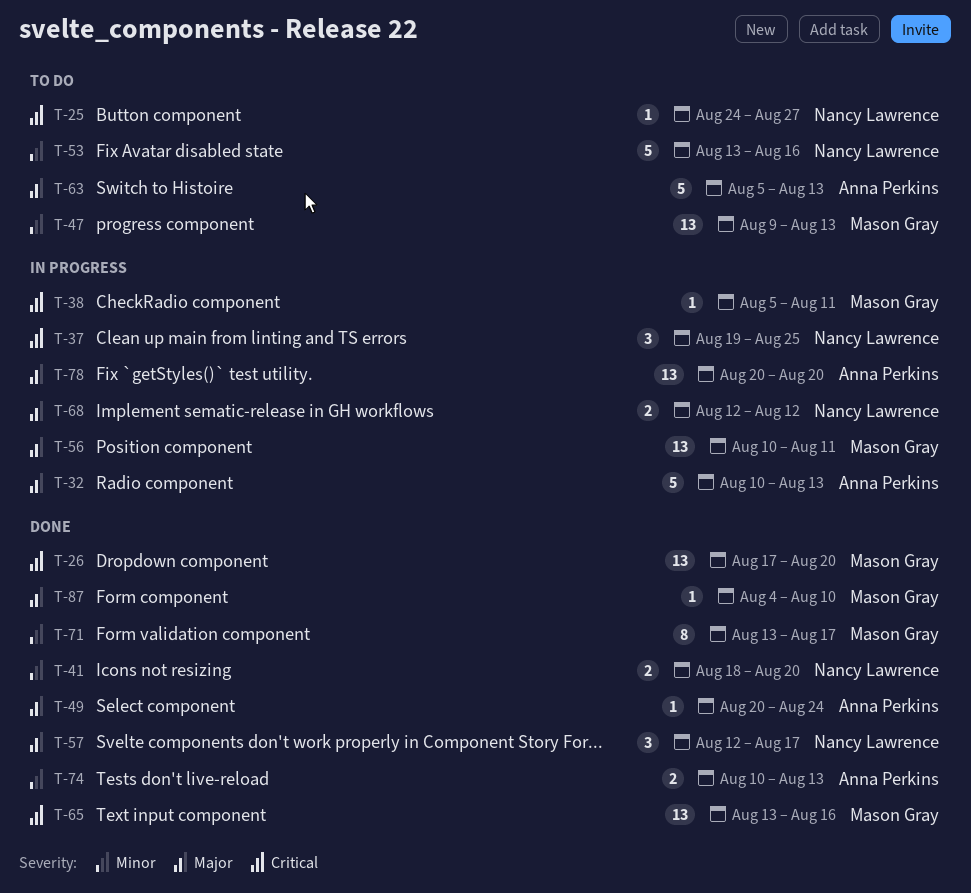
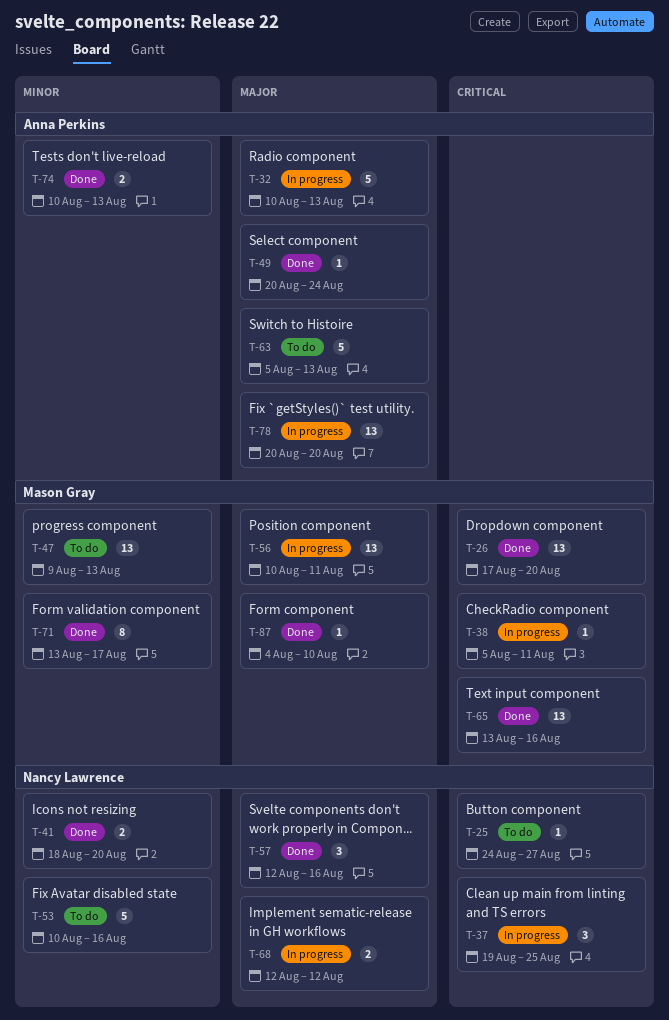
T-53, start: Aug 13 -> Aug 10
T-57, due: Aug 17 -> Aug 16

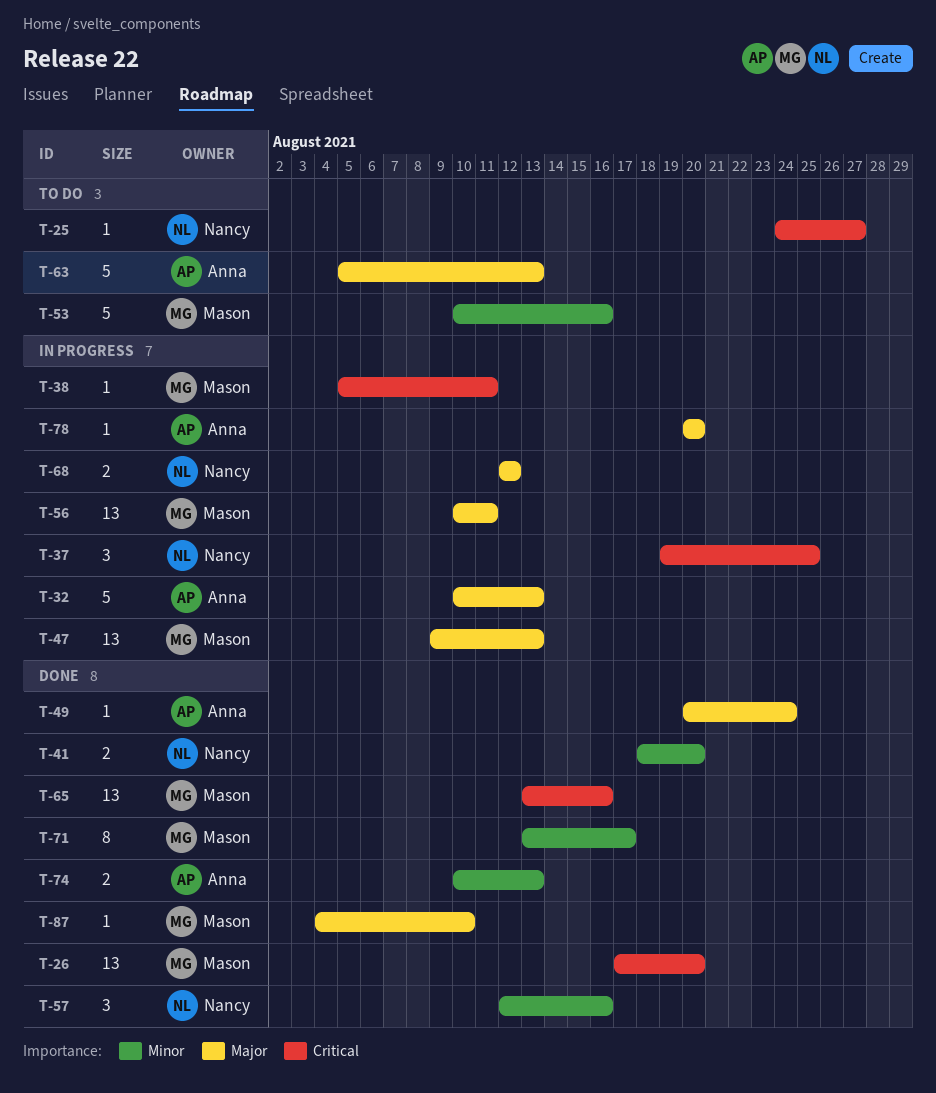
T-47, status: To do -> In progress
T-47, priority: Minor -> Major
T-53, owner: Nancy Lawrence -> Mason Gray
T-57, priority: Major -> Minor
T-78, estimate: 13 -> 1

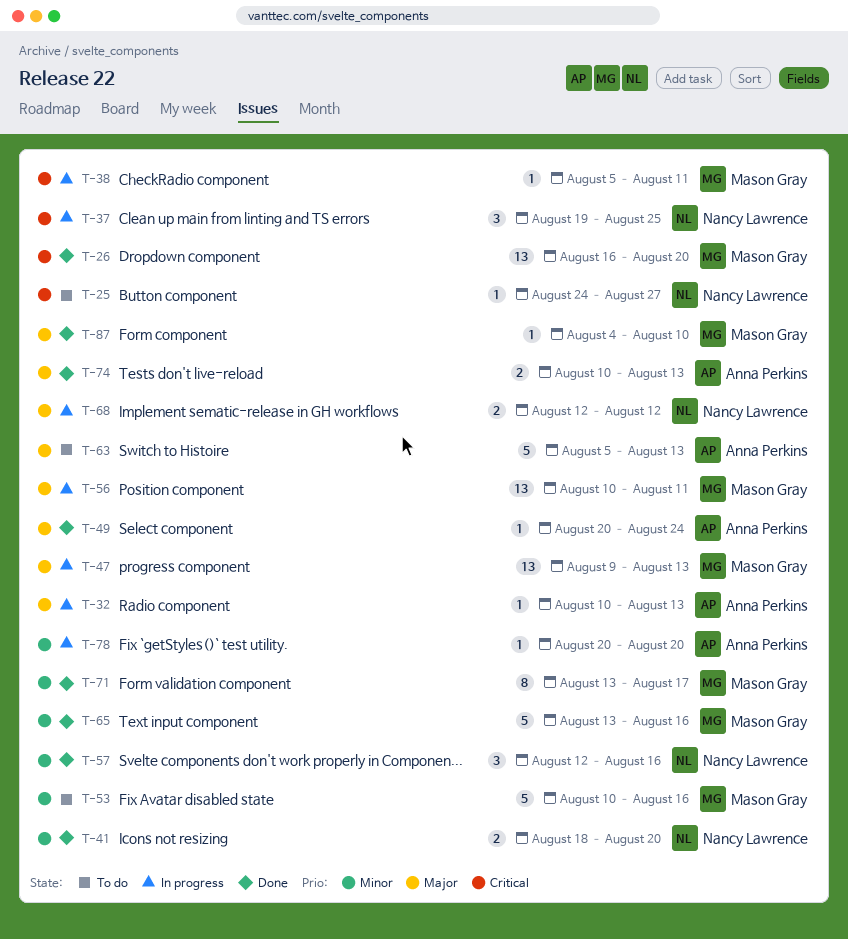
T-26, start: Aug 17 -> Aug 16
T-32, estimate: 5 -> 1
T-65, priority: Critical -> Minor
T-65, estimate: 13 -> 5
T-74, priority: Minor -> Major
T-78, priority: Major -> Minor

